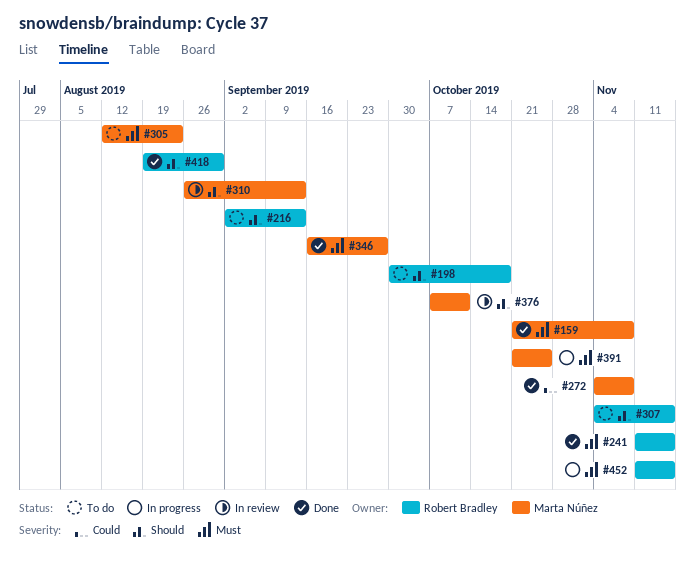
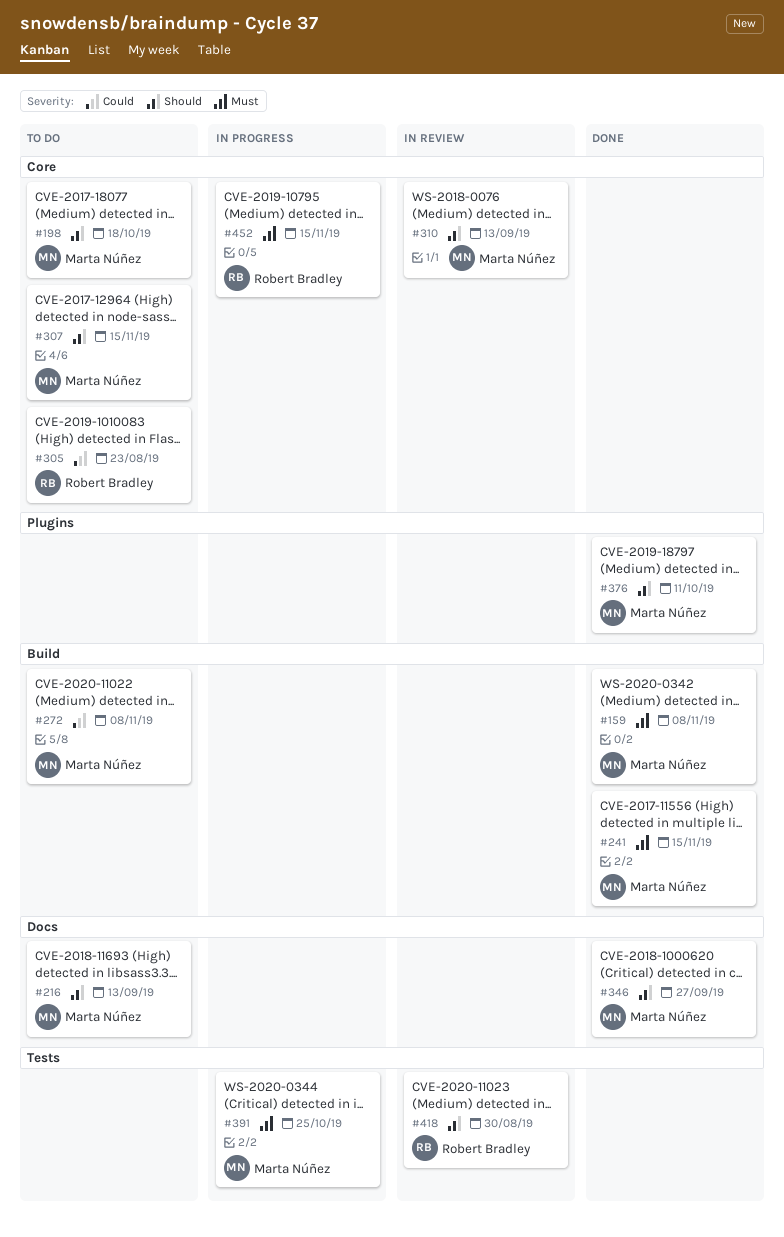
#198, owner: Robert Bradley -> Marta Núñez
#216, owner: Robert Bradley -> Marta Núñez
#241, owner: Robert Bradley -> Marta Núñez
#272, status: Done -> To do
#305, owner: Marta Núñez -> Robert Bradley
#305, priority: Must -> Could
#307, owner: Robert Bradley -> Marta Núñez
#346, priority: Must -> Should
#376, status: In review -> Done
#418, status: Done -> In review

